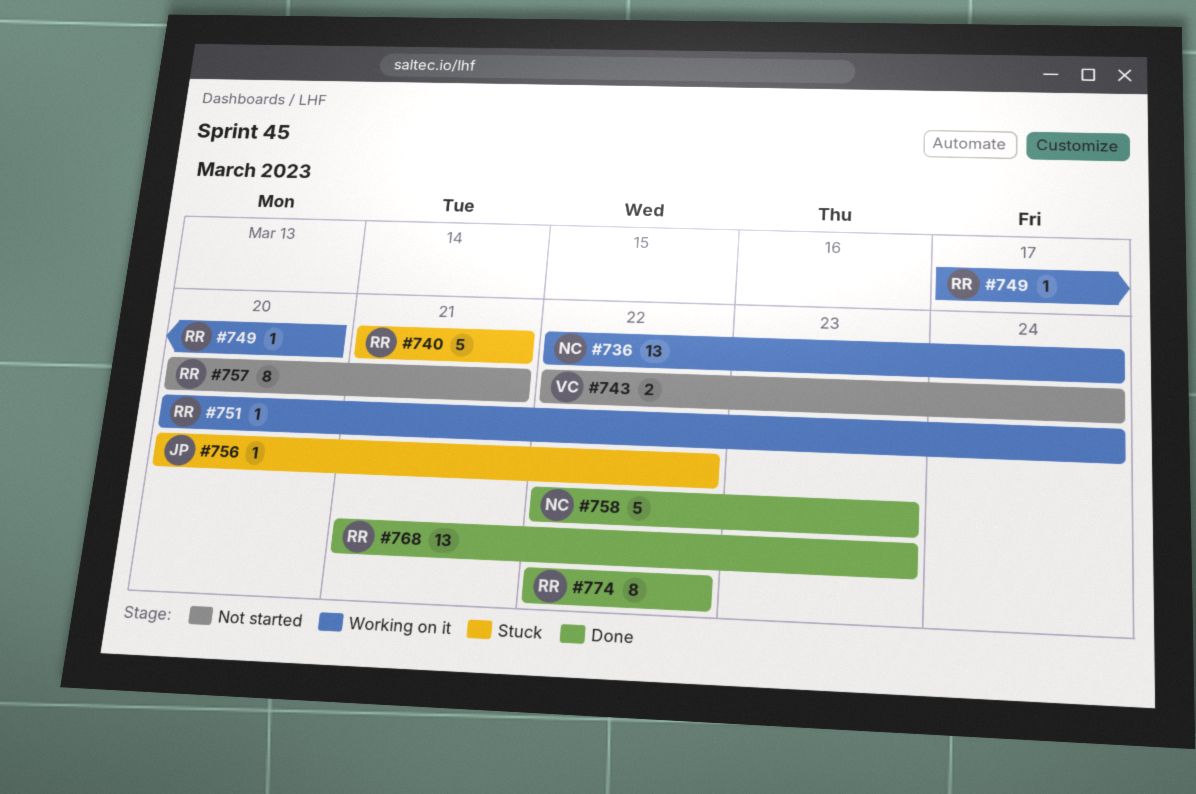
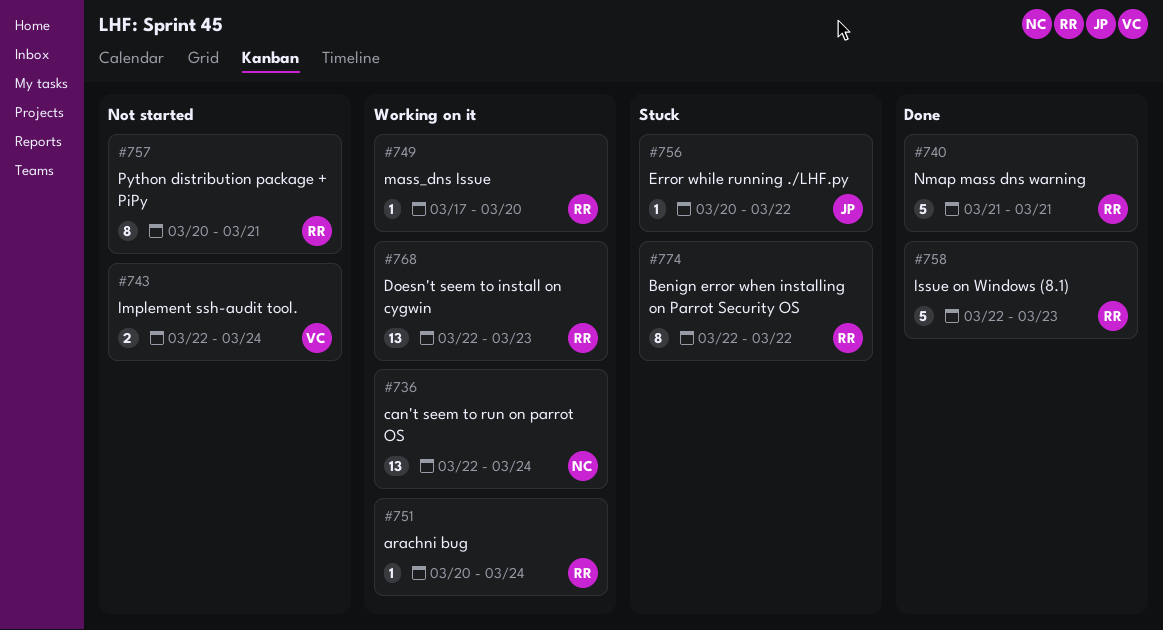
#740, status: Stuck -> Done
#758, owner: NC -> RR
#768, status: Done -> Working on it
#768, start: Mar 21 -> Mar 22
#774, status: Done -> Stuck

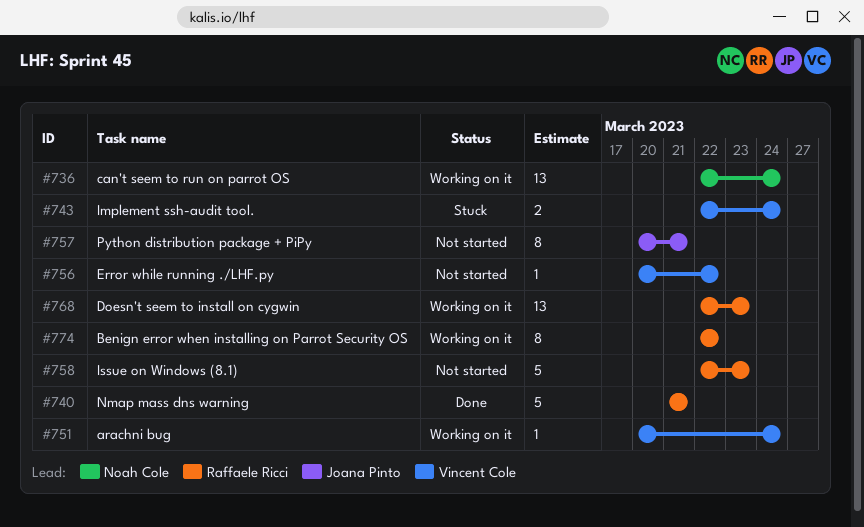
#743, status: Not started -> Stuck
#749: present -> none
#751, owner: Raffaele Ricci -> Vincent Cole
#756, status: Stuck -> Not started
#756, owner: Joana Pinto -> Vincent Cole
#757, owner: Raffaele Ricci -> Joana Pinto
#758, status: Done -> Not started
#774, status: Stuck -> Working on it

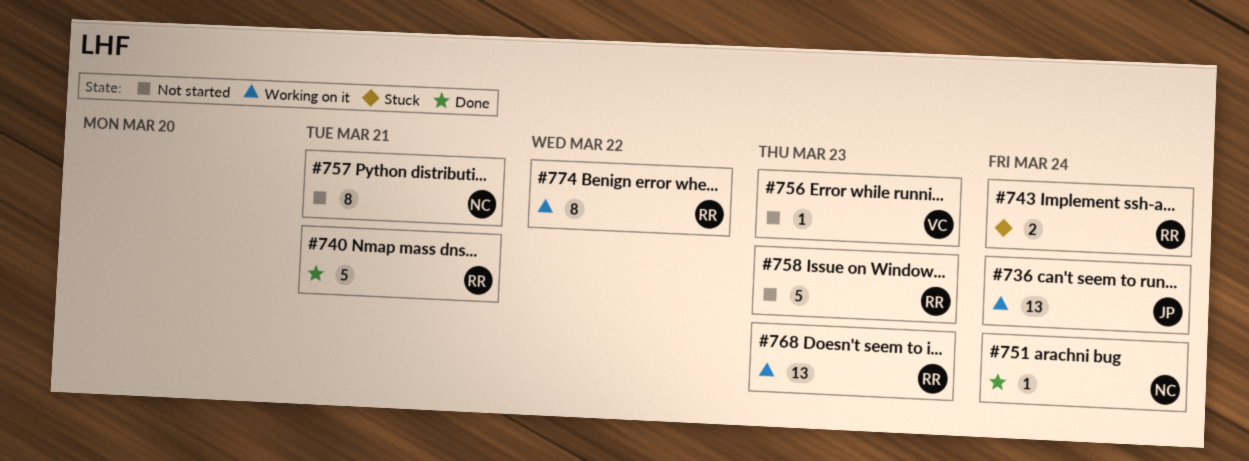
#736, owner: Noah Cole -> Joana Pinto
#743, owner: Vincent Cole -> Raffaele Ricci
#751, status: Working on it -> Done
#751, owner: Vincent Cole -> Noah Cole
#756, due: Mar 22 -> Mar 23
#757, owner: Joana Pinto -> Noah Cole

